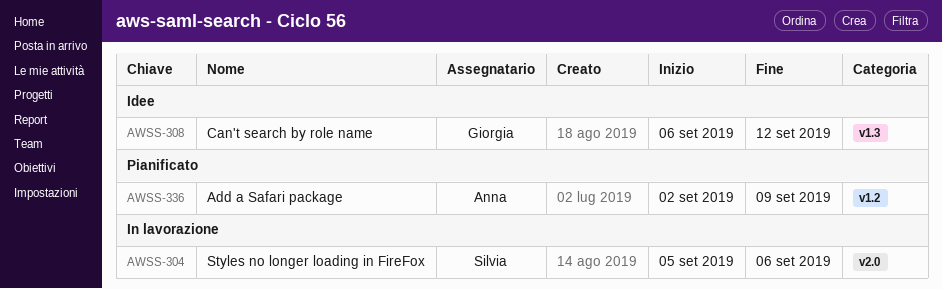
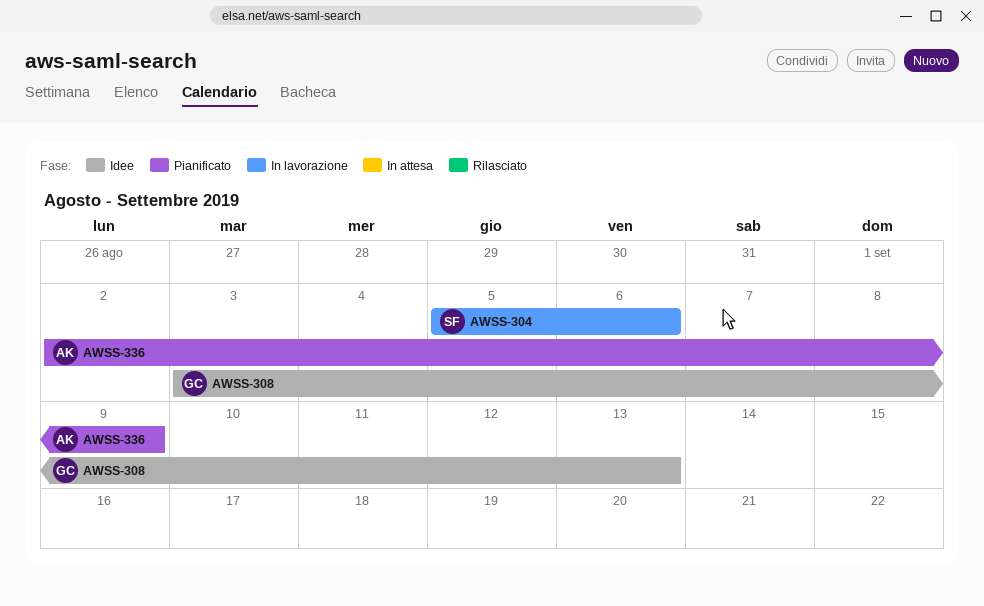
AWSS-308, start: Sep 6 -> Sep 3
AWSS-308, due: Sep 12 -> Sep 13

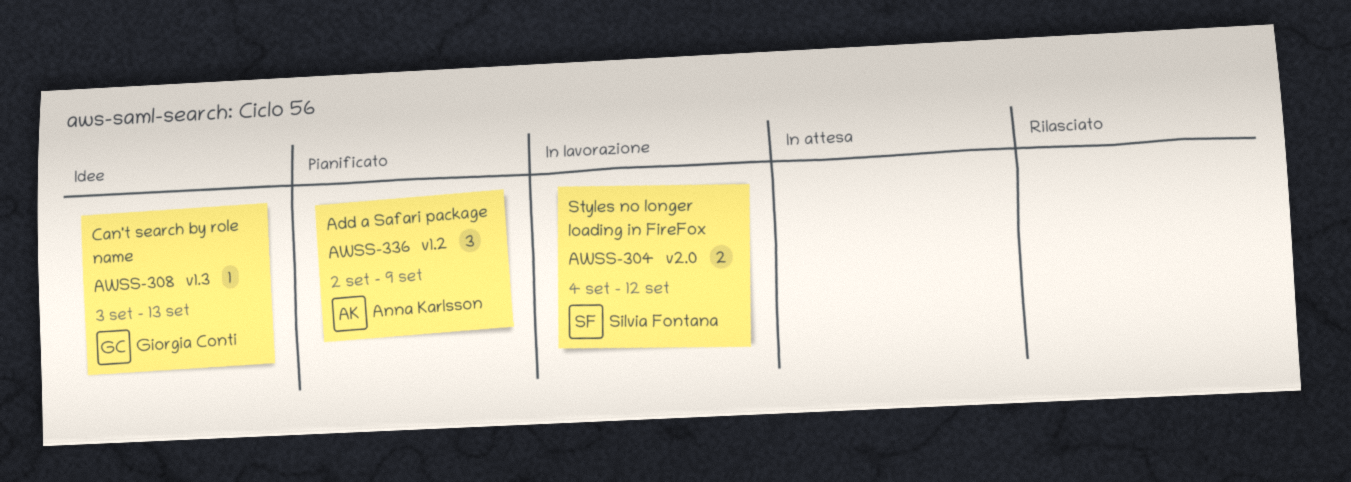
AWSS-304, start: Sep 5 -> Sep 4
AWSS-304, due: Sep 6 -> Sep 12

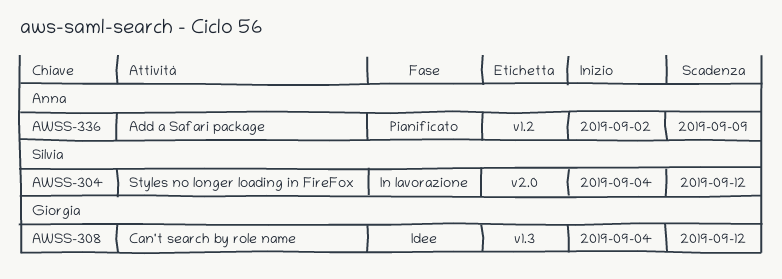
AWSS-308, start: Sep 3 -> Sep 4
AWSS-308, due: Sep 13 -> Sep 12

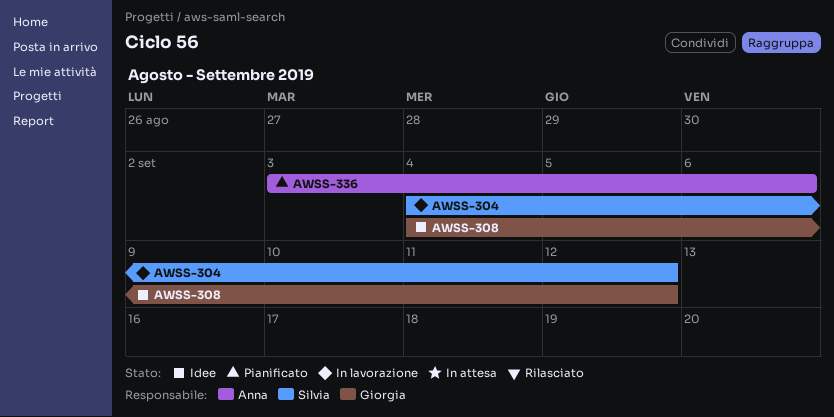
AWSS-336, start: Sep 2 -> Sep 3
AWSS-336, due: Sep 9 -> Sep 6

